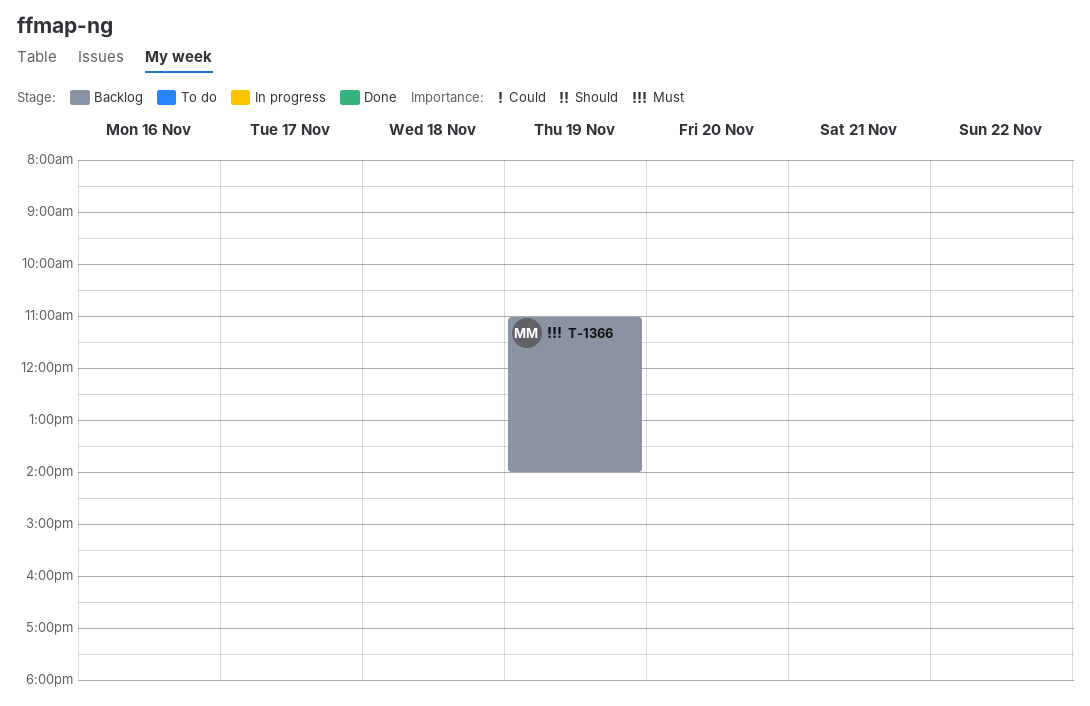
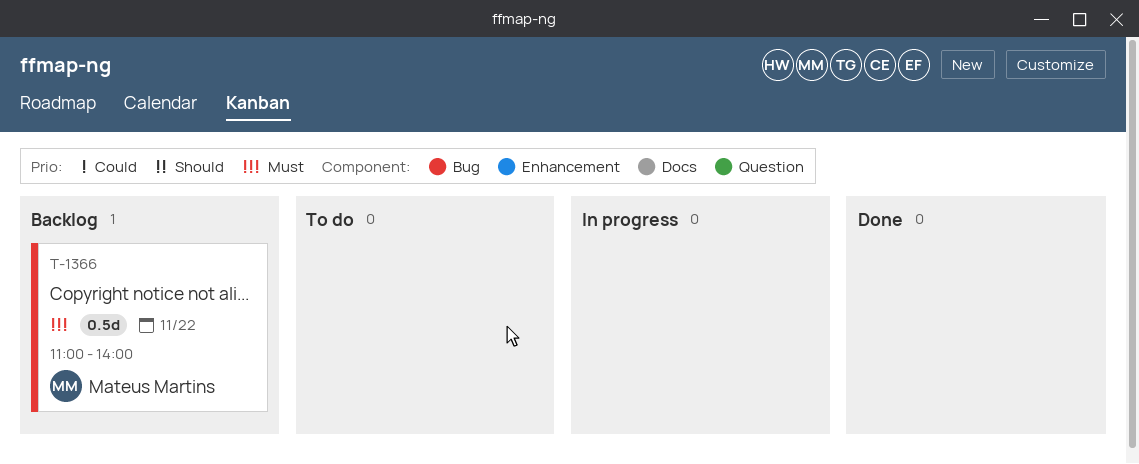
T-1366, day: Nov 19 -> Nov 22

